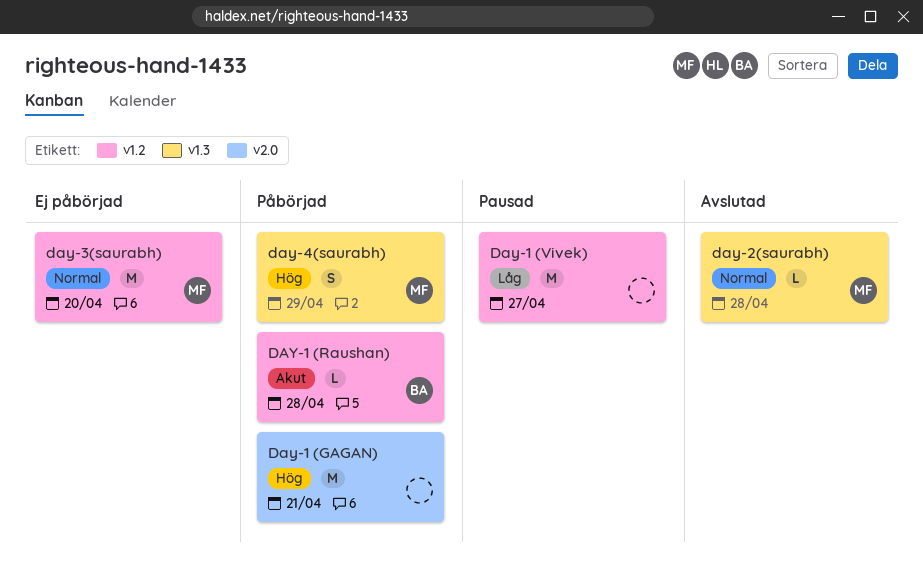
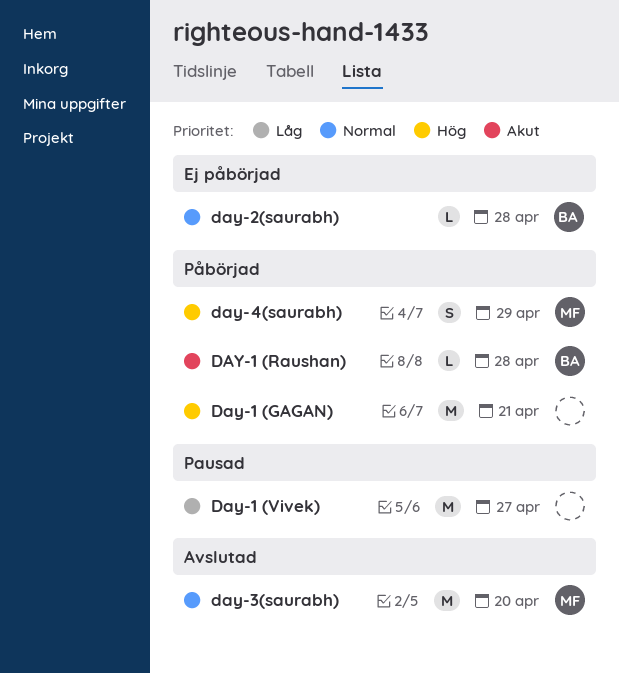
day-2(saurabh), status: Avslutad -> Ej påbörjad
day-2(saurabh), owner: MF -> BA
day-3(saurabh), status: Ej påbörjad -> Avslutad

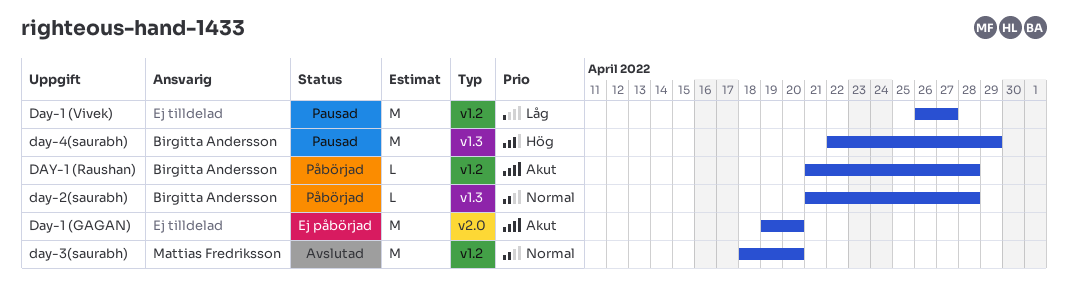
Day-1 (GAGAN), status: Påbörjad -> Ej påbörjad
Day-1 (GAGAN), priority: Hög -> Akut
Day-1 (GAGAN), due: Apr 21 -> Apr 20
day-2(saurabh), status: Ej påbörjad -> Påbörjad
day-4(saurabh), status: Påbörjad -> Pausad
day-4(saurabh), owner: Mattias Fredriksson -> Birgitta Andersson
day-4(saurabh), estimate: S -> M

